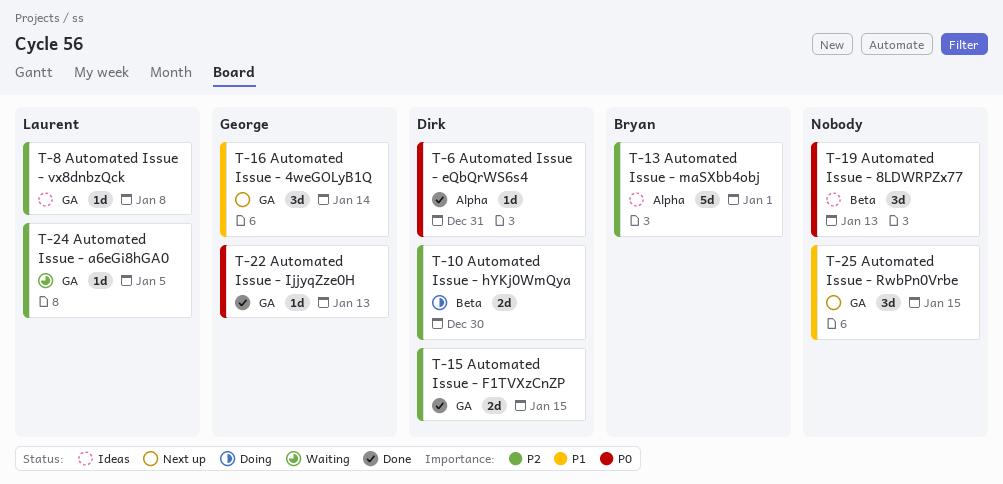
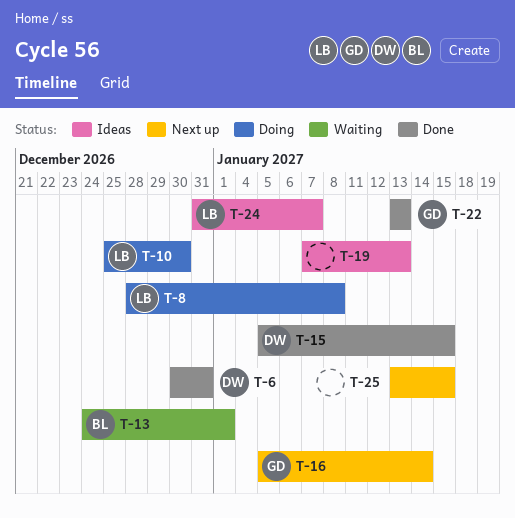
T-8, status: Ideas -> Doing
T-10, owner: Dirk -> Laurent
T-13, status: Ideas -> Waiting
T-24, status: Waiting -> Ideas
T-24, due: Jan 5 -> Jan 7

